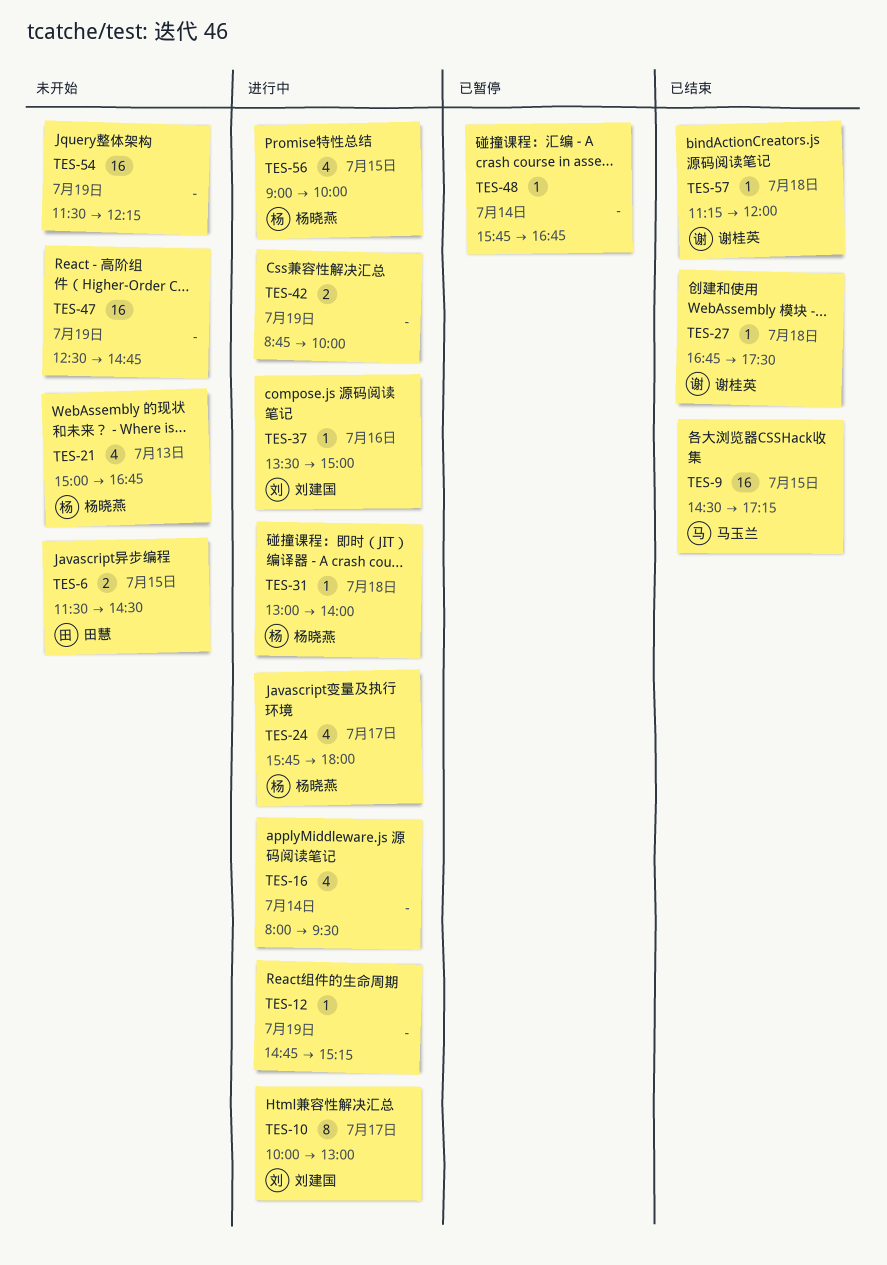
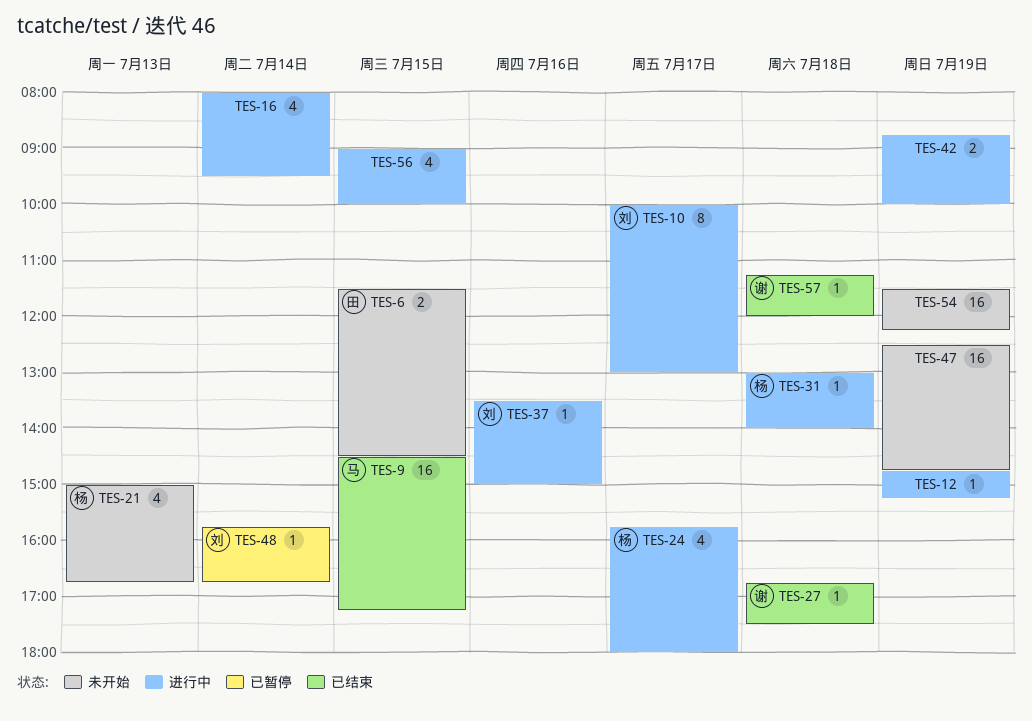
TES-48, owner: none -> 刘建国
TES-56, owner: 杨晓燕 -> none

